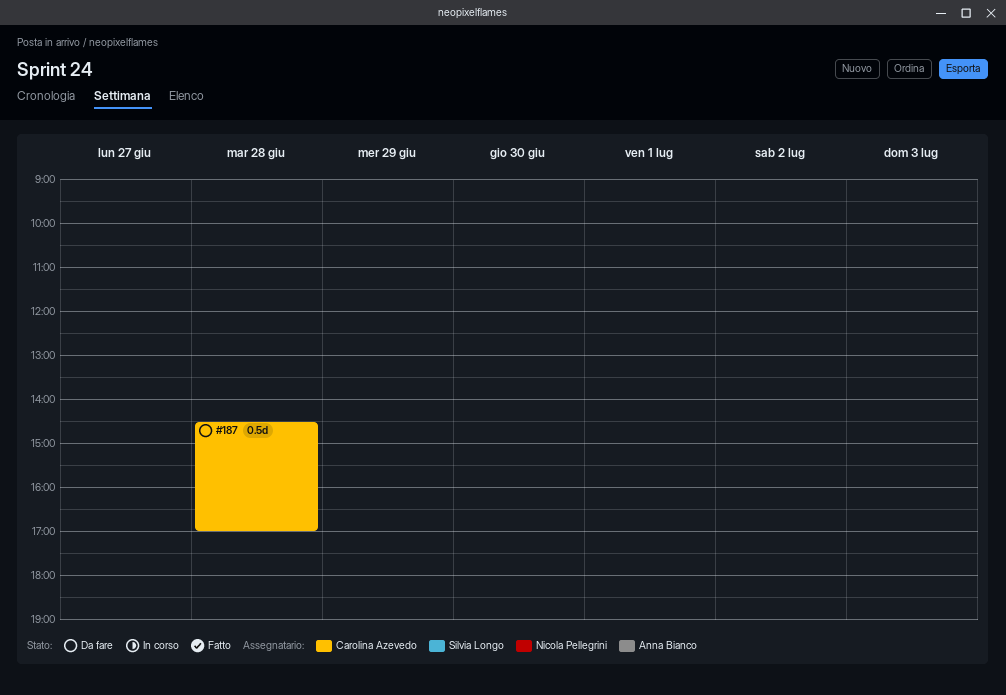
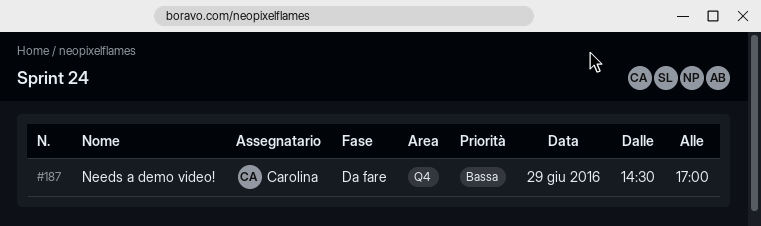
#187, day: Jun 28 -> Jun 29

